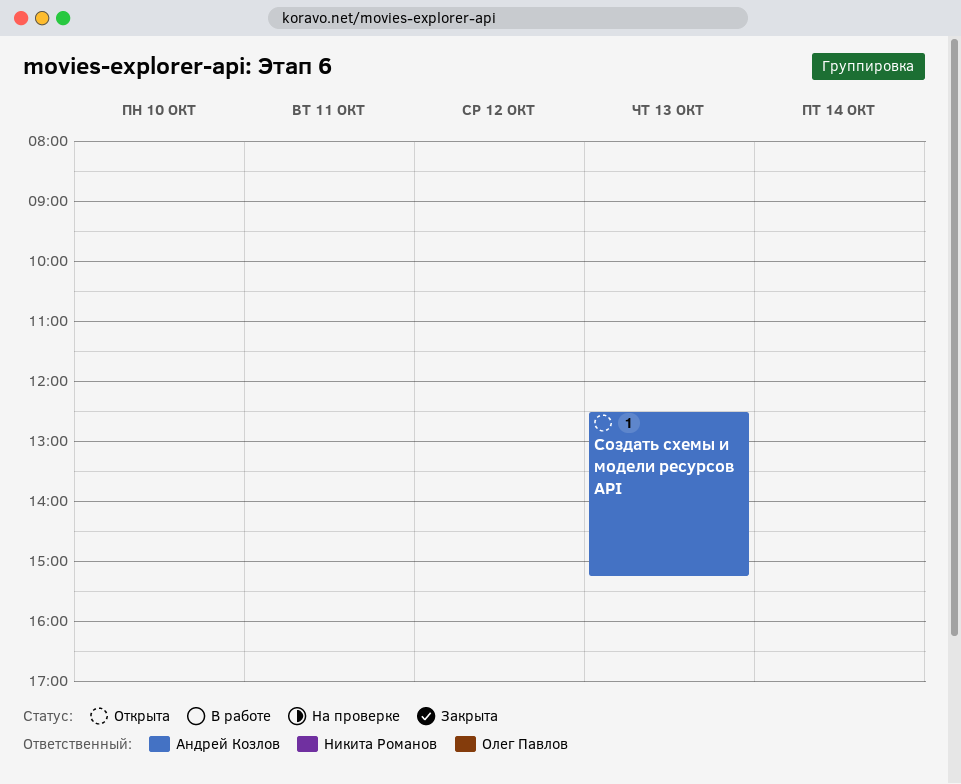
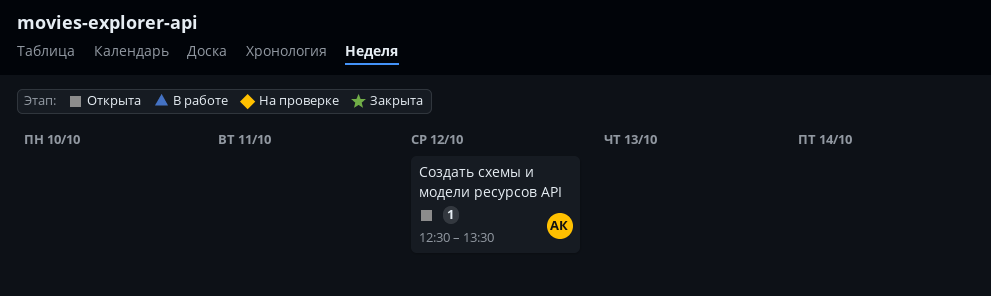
Создать схемы и модели ресурсов API, day: Oct 13 -> Oct 12
Создать схемы и модели ресурсов API, ends: 15:15 -> 13:30

